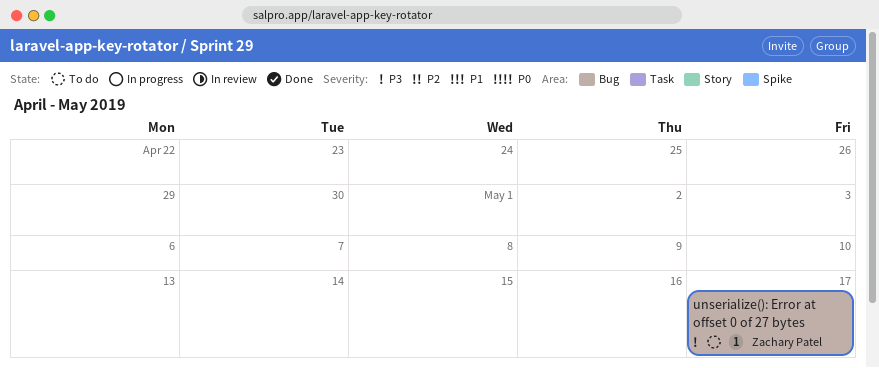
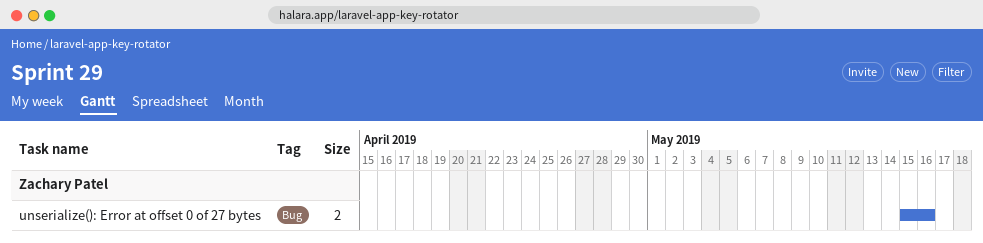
unserialize(): Error at offset 0 of 27 bytes, estimate: 1 -> 2
unserialize(): Error at offset 0 of 27 bytes, due: May 17 -> May 16

